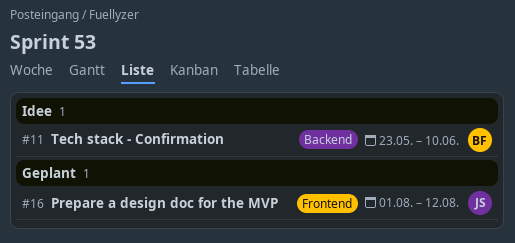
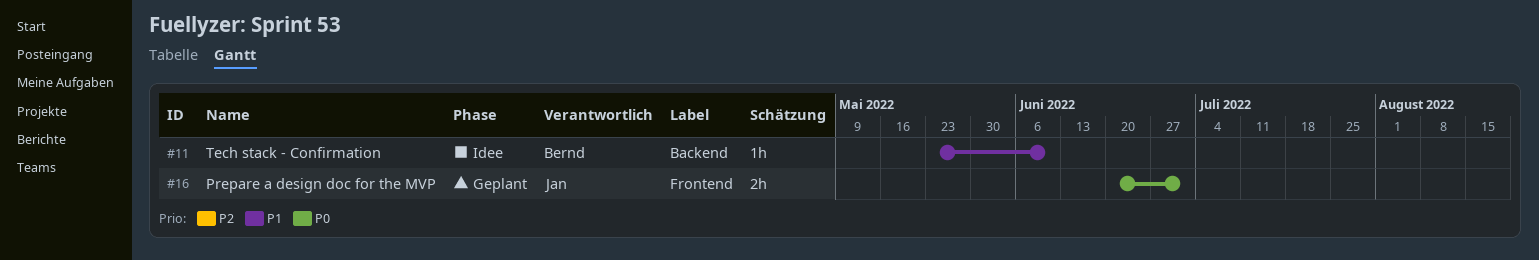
#16, start: Aug 1 -> Jun 20
#16, due: Aug 12 -> Jul 1

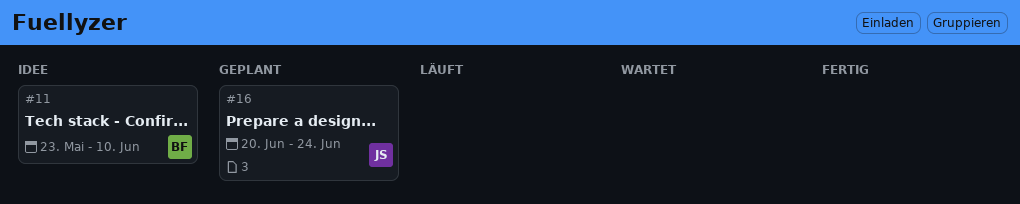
#16, due: Jul 1 -> Jun 24

